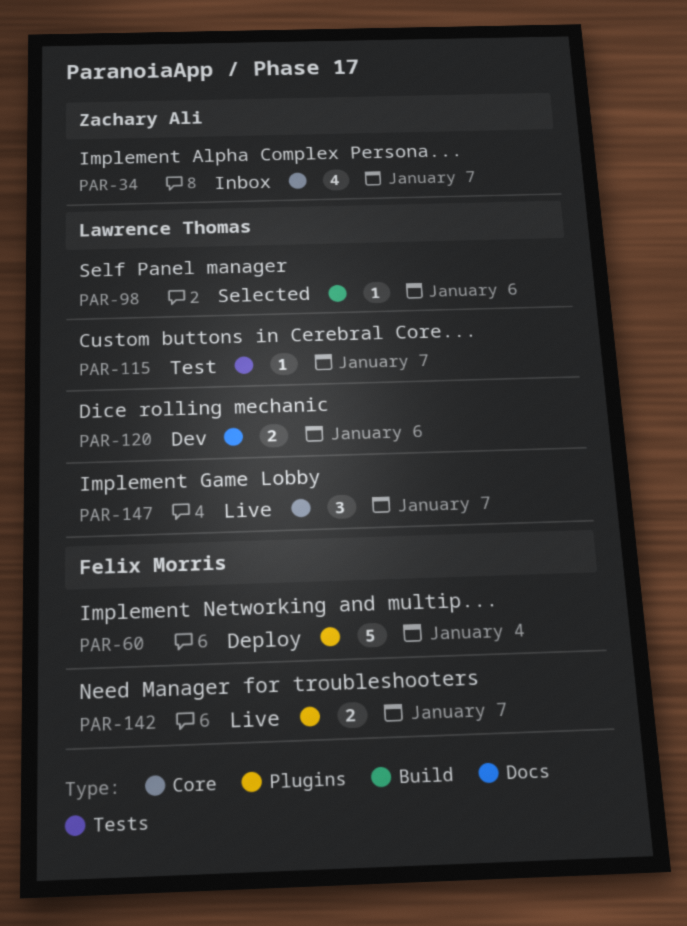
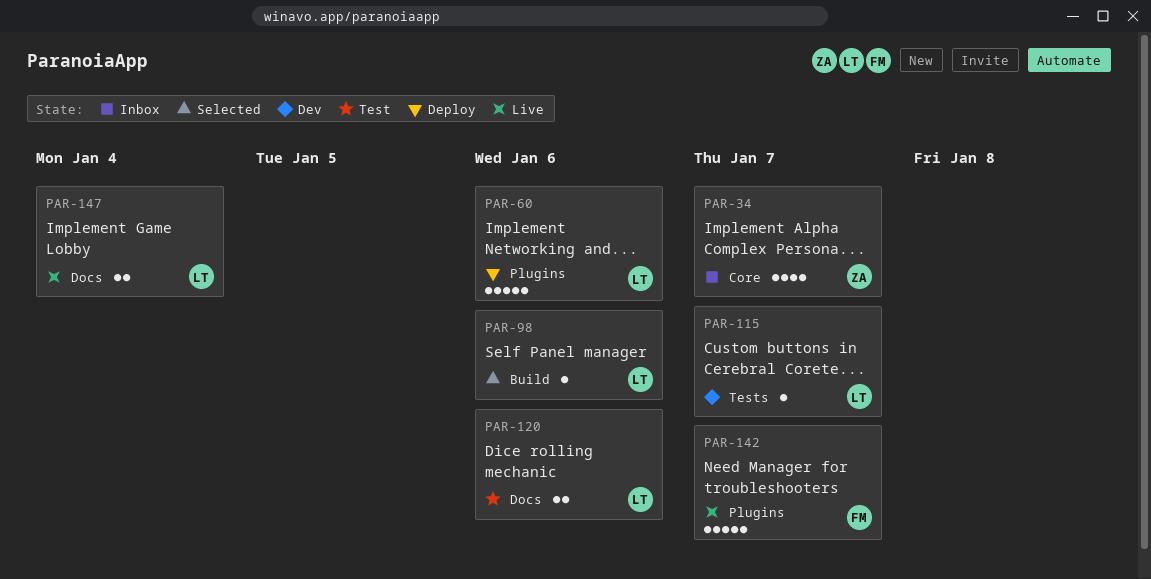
PAR-60, owner: Felix Morris -> Lawrence Thomas
PAR-60, due: Jan 4 -> Jan 6
PAR-115, status: Test -> Dev
PAR-120, status: Dev -> Test
PAR-142, estimate: 2 -> 5
PAR-147, label: Core -> Docs
PAR-147, estimate: 3 -> 2
PAR-147, due: Jan 7 -> Jan 4

